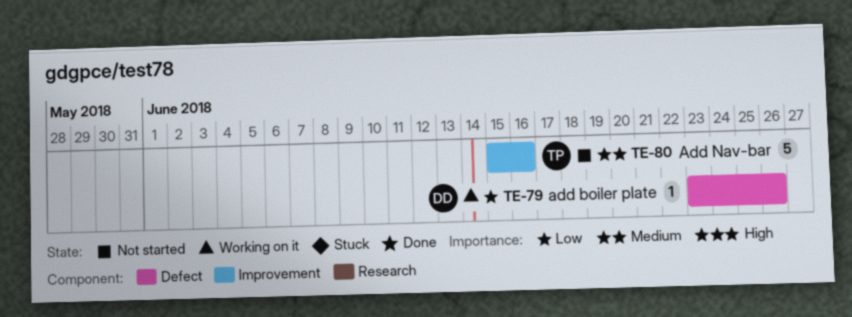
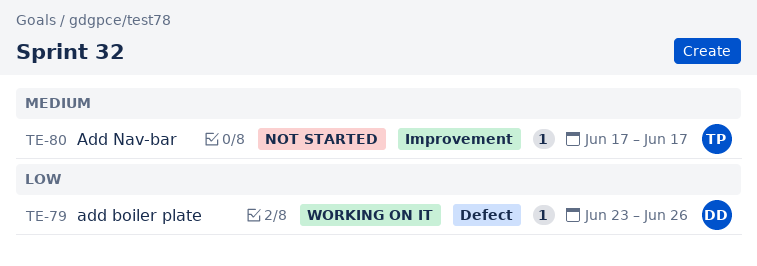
TE-80, estimate: 5 -> 1
TE-80, start: Jun 15 -> Jun 17
TE-80, due: Jun 16 -> Jun 17

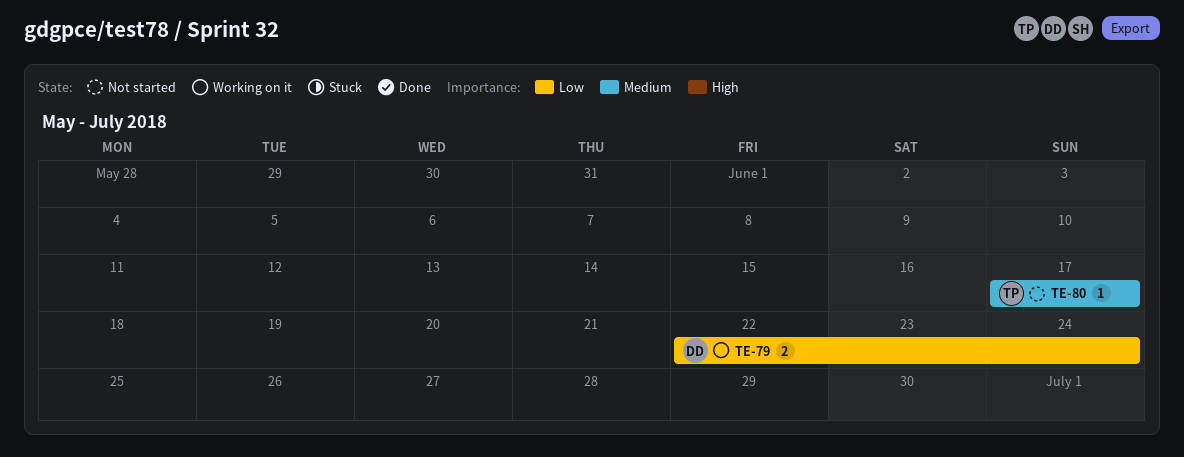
TE-79, estimate: 1 -> 2
TE-79, start: Jun 23 -> Jun 22
TE-79, due: Jun 26 -> Jun 24

